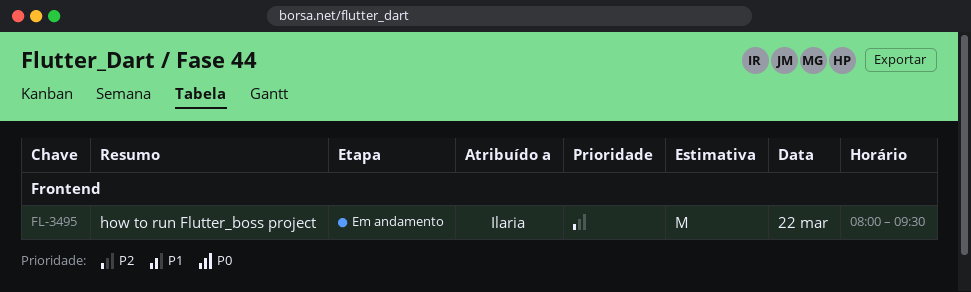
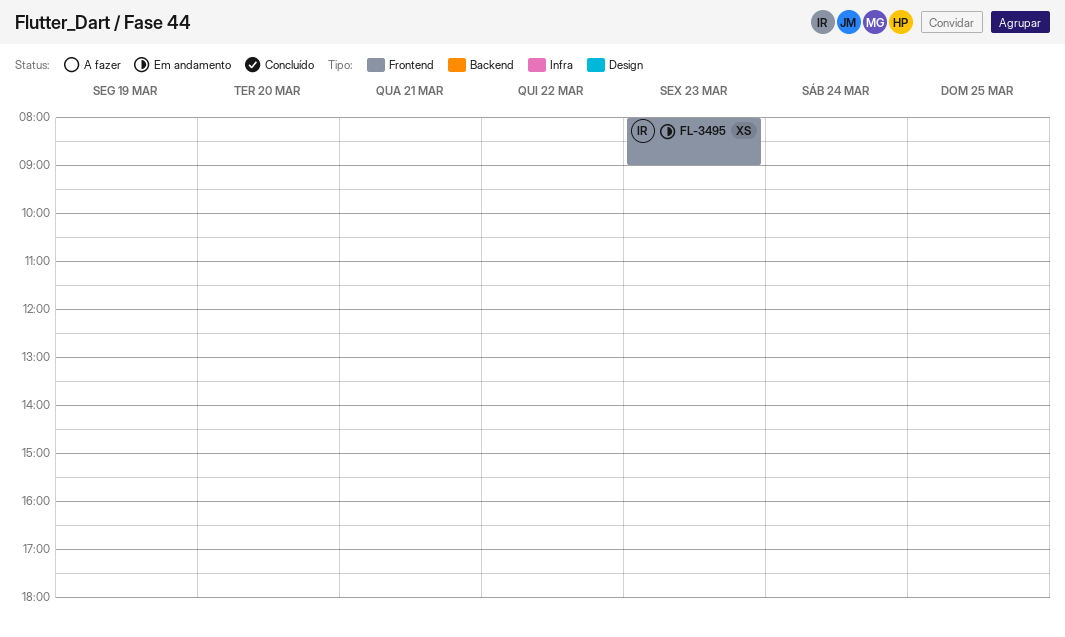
FL-3495, estimate: M -> XS
FL-3495, day: Mar 22 -> Mar 23
FL-3495, ends: 09:30 -> 09:00

